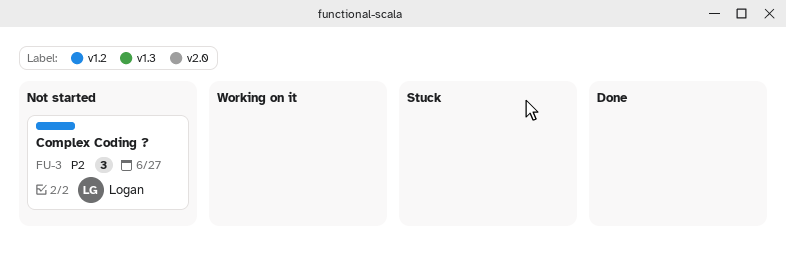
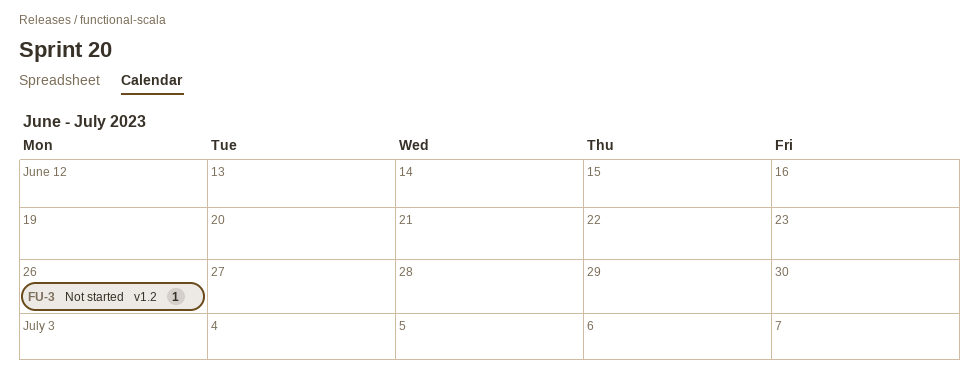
FU-3, estimate: 3 -> 1
FU-3, due: Jun 27 -> Jun 26

